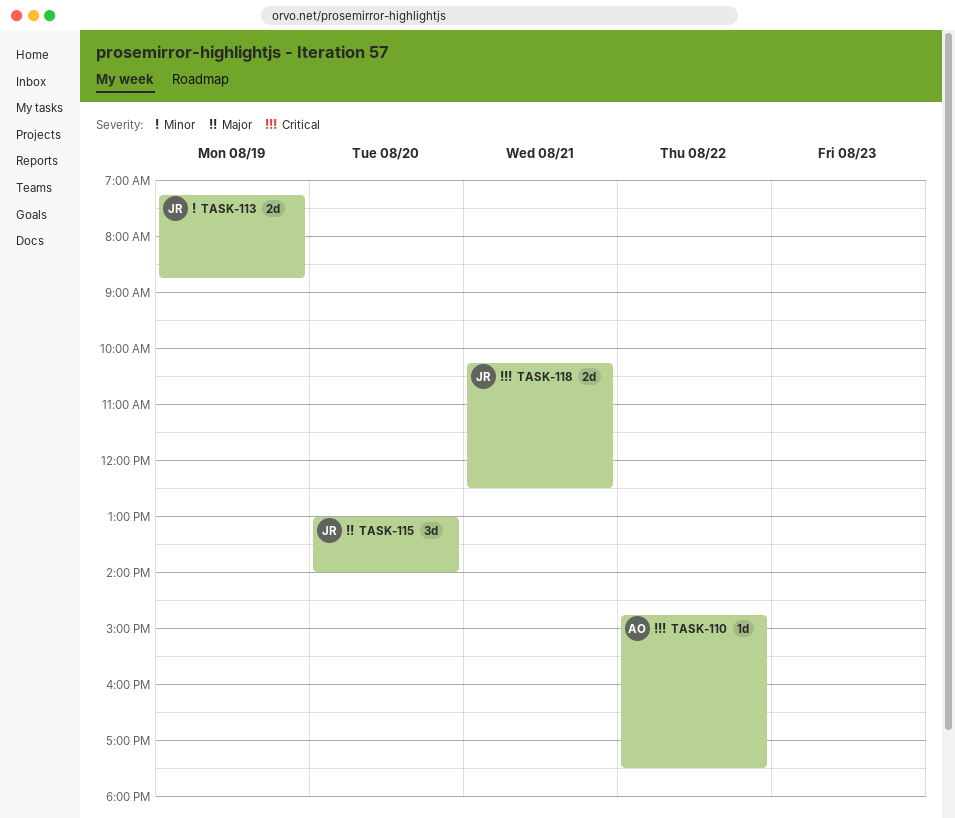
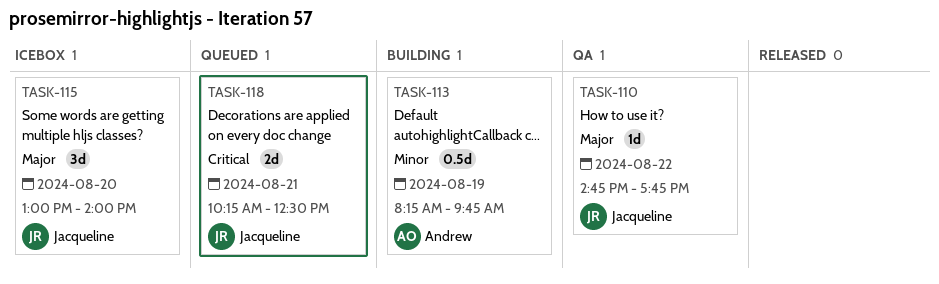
TASK-110, owner: Andrew -> Jacqueline
TASK-110, priority: Critical -> Major
TASK-110, ends: 17:30 -> 17:45
TASK-113, owner: Jacqueline -> Andrew
TASK-113, estimate: 2d -> 0.5d
TASK-113, begins: 07:15 -> 08:15
TASK-113, ends: 08:45 -> 09:45

